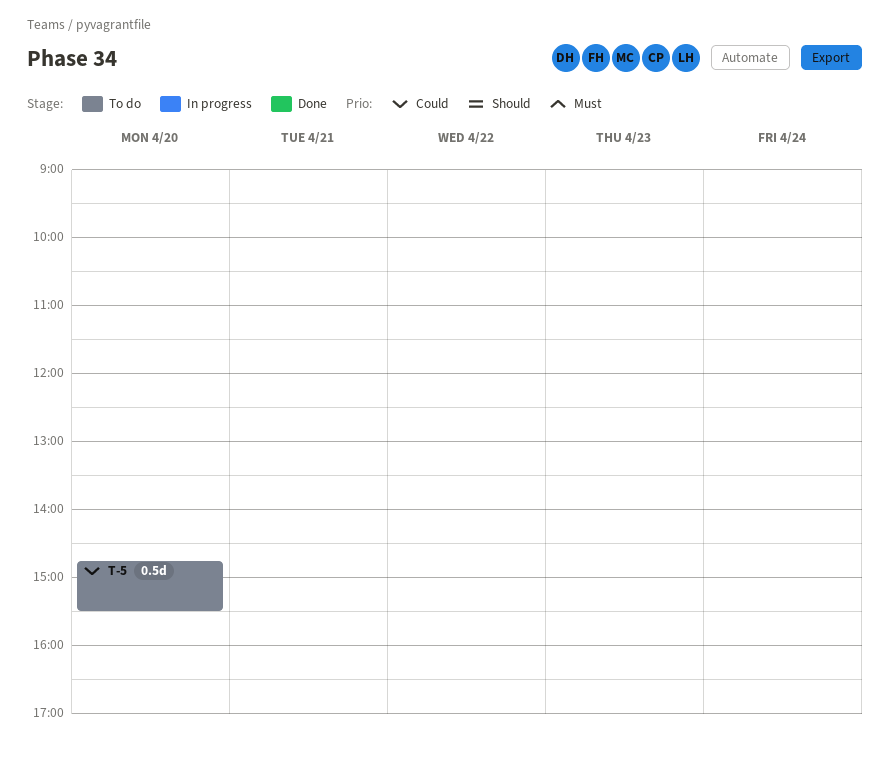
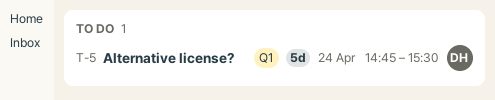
T-5, estimate: 0.5d -> 5d
T-5, day: Apr 20 -> Apr 24

